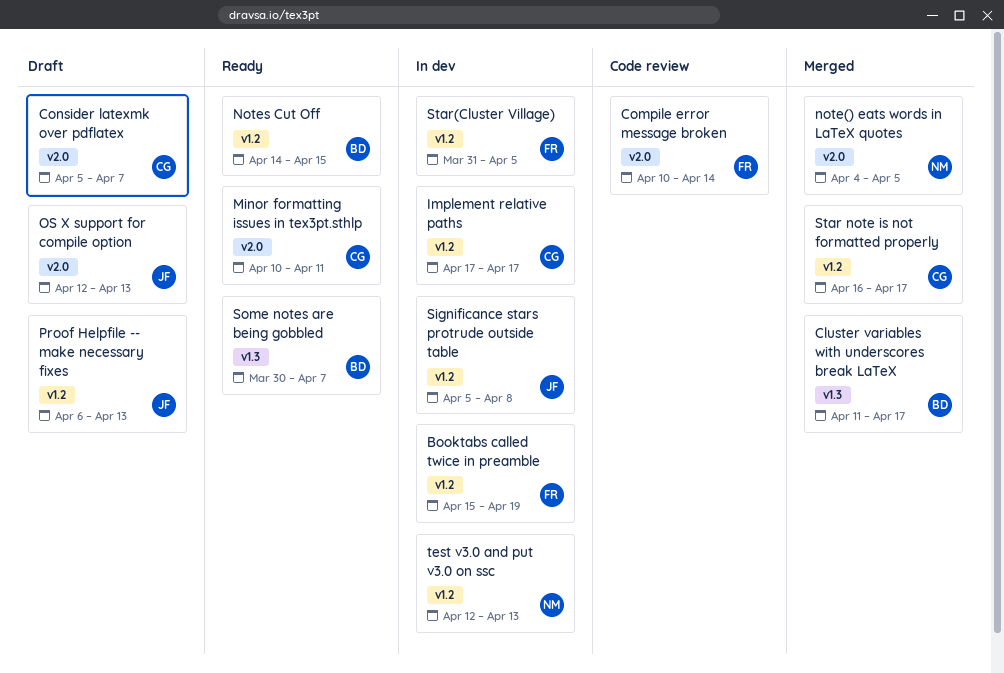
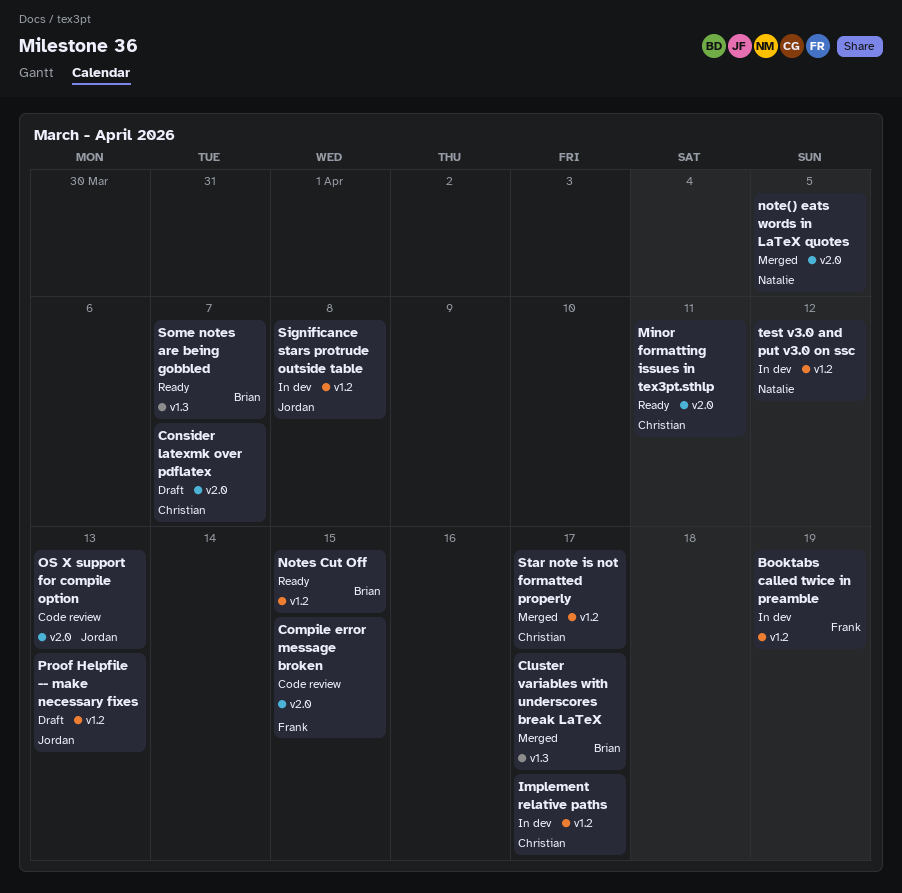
Compile error message broken, due: Apr 14 -> Apr 15
OS X support for compile option, status: Draft -> Code review
Star(Cluster Village): present -> none
test v3.0 and put v3.0 on ssc, due: Apr 13 -> Apr 12

